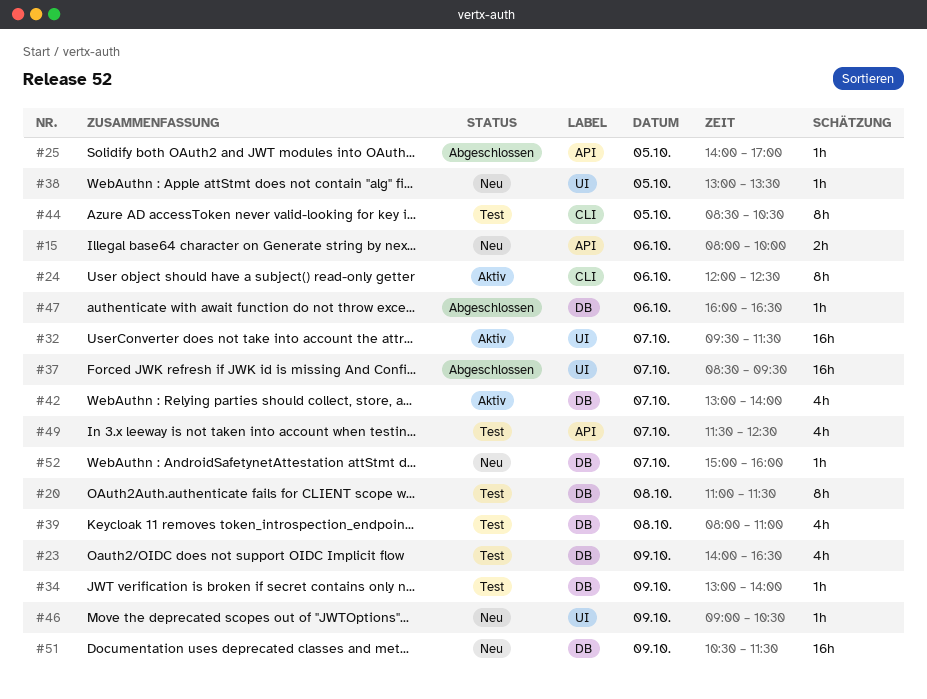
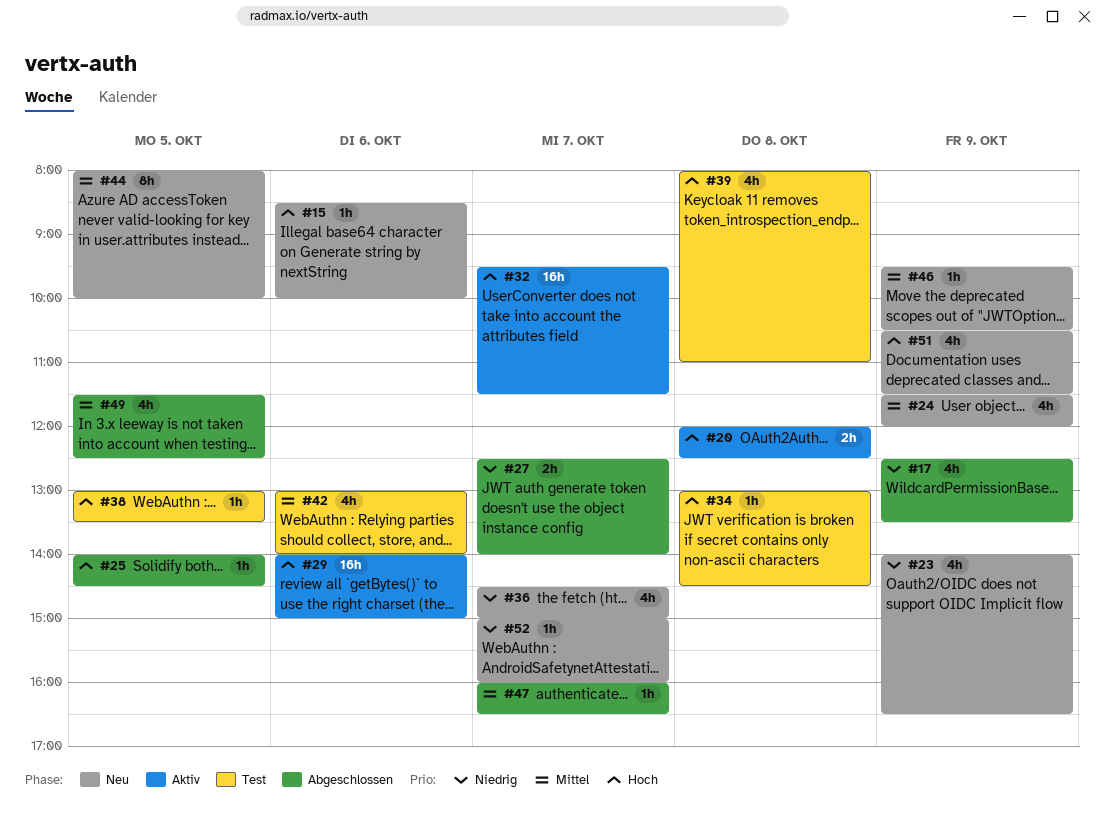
#15, estimate: 2h -> 1h
#15, begins: 08:00 -> 08:30
#17: none -> present
#20, status: Test -> Aktiv
#20, estimate: 8h -> 2h
#20, begins: 11:00 -> 12:00
#20, ends: 11:30 -> 12:30
#23, status: Test -> Neu
#24, status: Aktiv -> Neu
#24, estimate: 8h -> 4h
#24, day: Oct 6 -> Oct 9
#24, begins: 12:00 -> 11:30
#24, ends: 12:30 -> 12:00
#25, ends: 17:00 -> 14:30
#27: none -> present
#29: none -> present
#34, day: Oct 9 -> Oct 8
#34, ends: 14:00 -> 14:30
#36: none -> present
#37: present -> none
#38, status: Neu -> Test
#42, status: Aktiv -> Test
#42, day: Oct 7 -> Oct 6
#44, status: Test -> Neu
#44, begins: 08:30 -> 08:00
#44, ends: 10:30 -> 10:00
#46, begins: 09:00 -> 09:30
#47, day: Oct 6 -> Oct 7
#49, status: Test -> Abgeschlossen
#49, day: Oct 7 -> Oct 5
#51, estimate: 16h -> 4h

